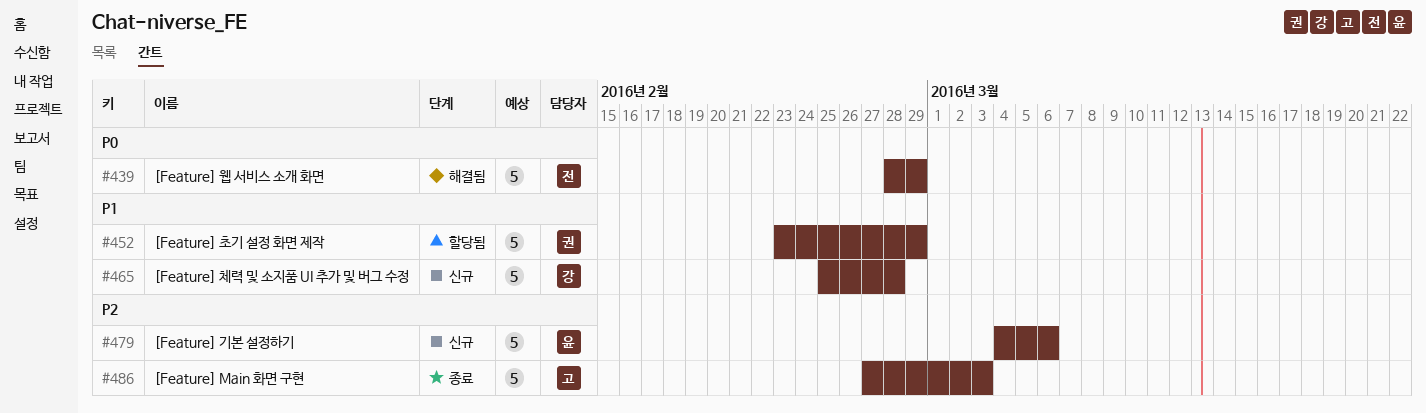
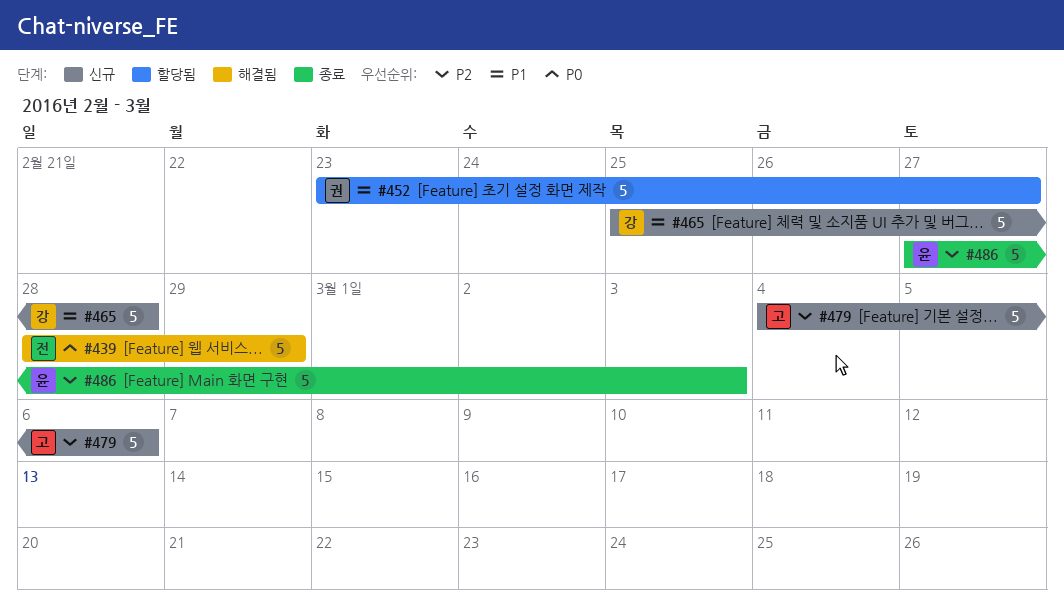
#452, due: Feb 29 -> Feb 27
#479, owner: 윤 -> 고
#486, owner: 고 -> 윤

